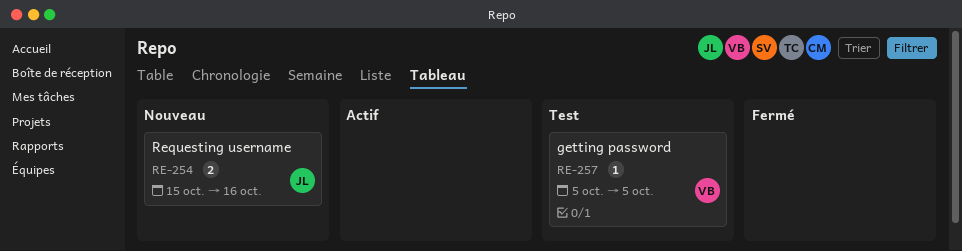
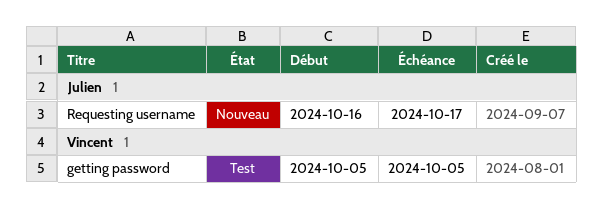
Requesting username, start: Oct 15 -> Oct 16
Requesting username, due: Oct 16 -> Oct 17

